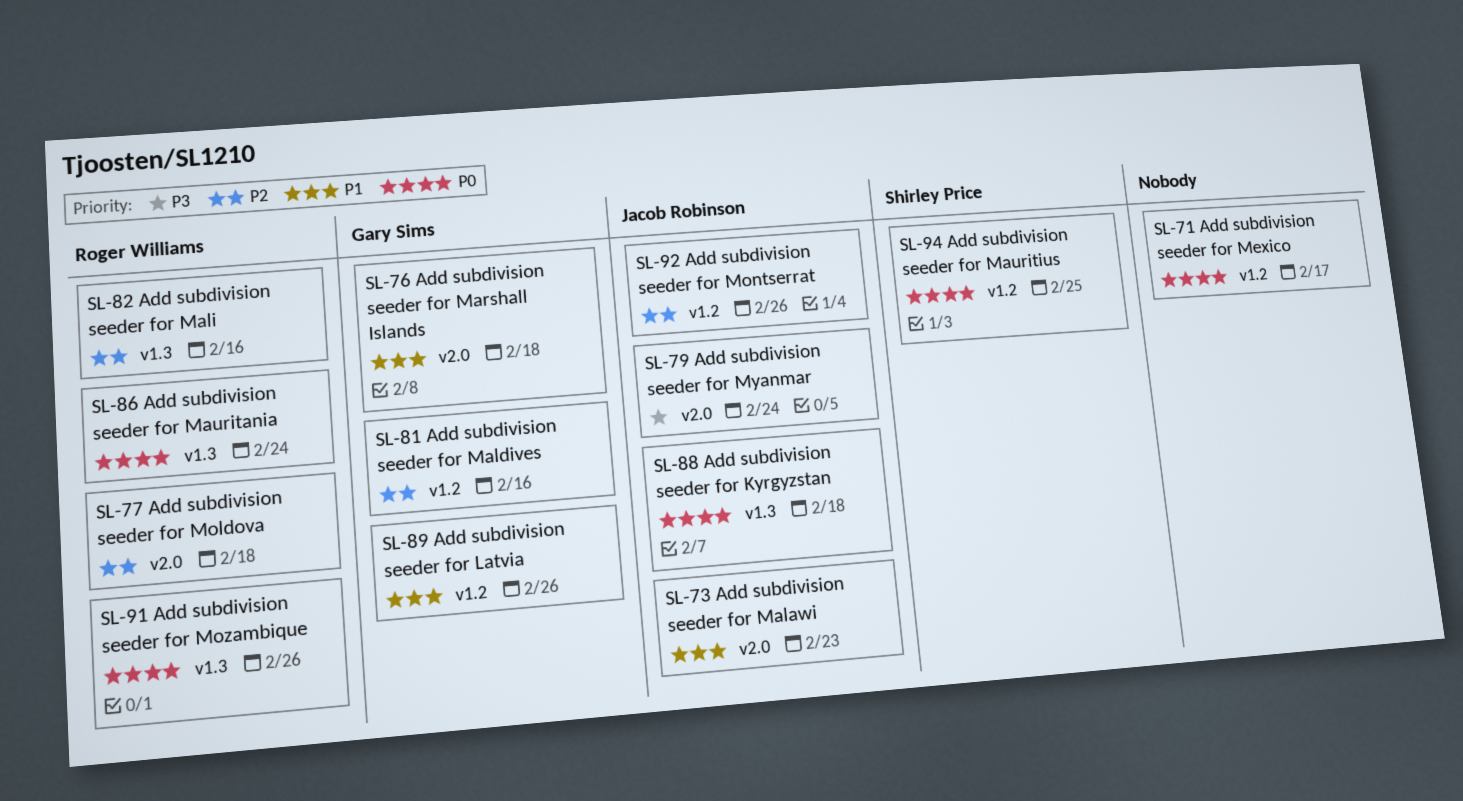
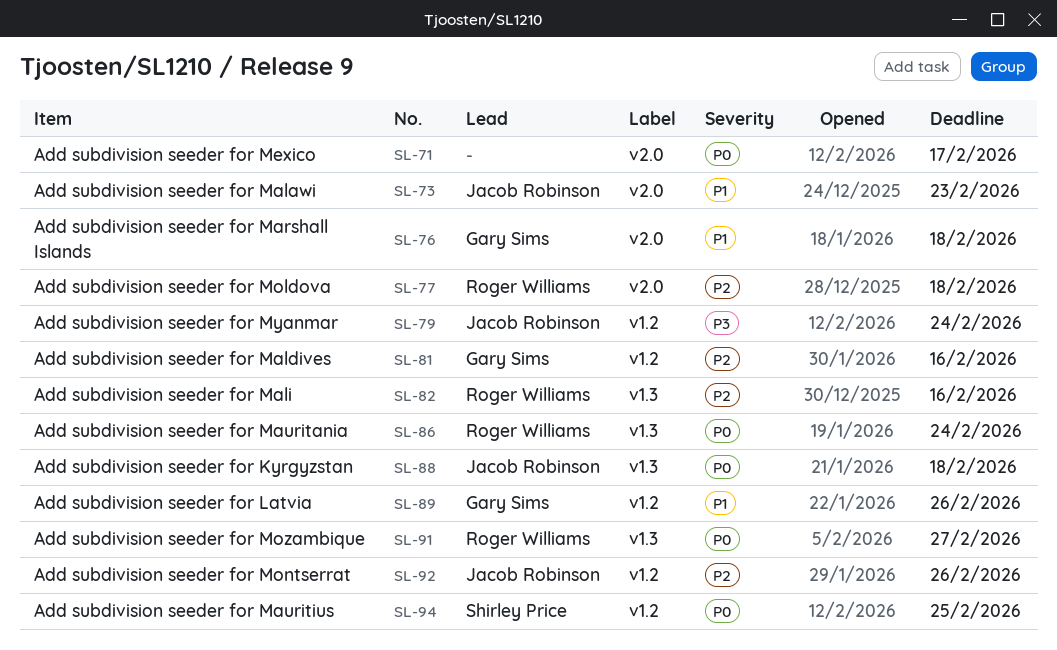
SL-71, label: v1.2 -> v2.0
SL-79, label: v2.0 -> v1.2
SL-91, due: Feb 26 -> Feb 27

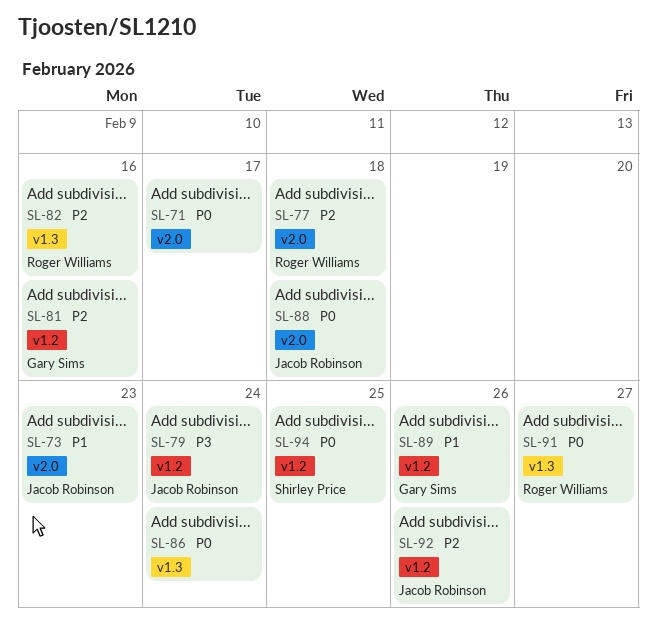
SL-76: present -> none
SL-86, owner: Roger Williams -> none
SL-88, label: v1.3 -> v2.0

